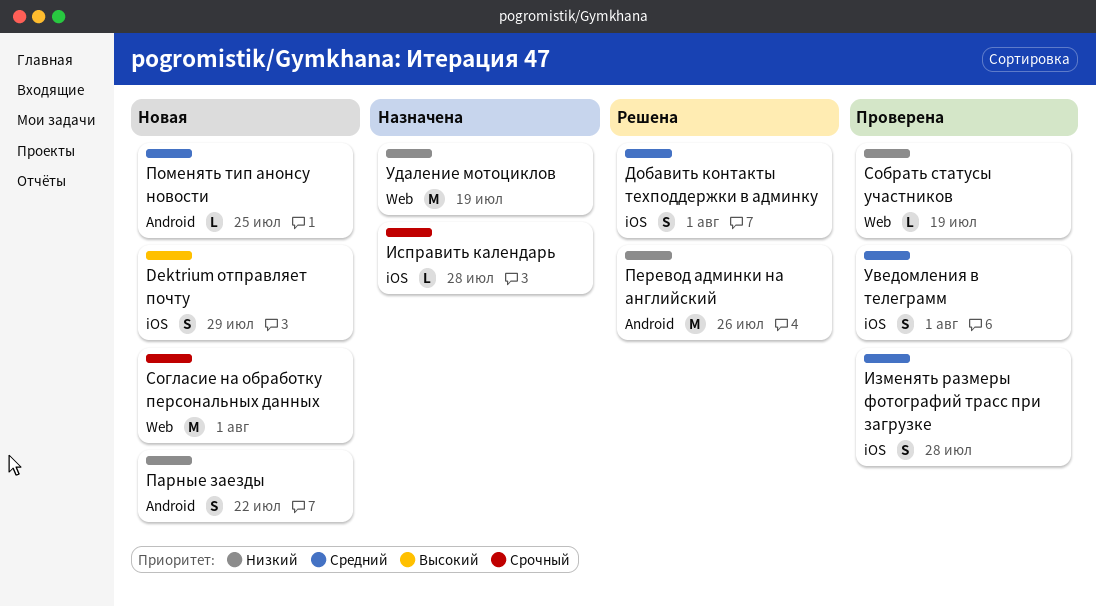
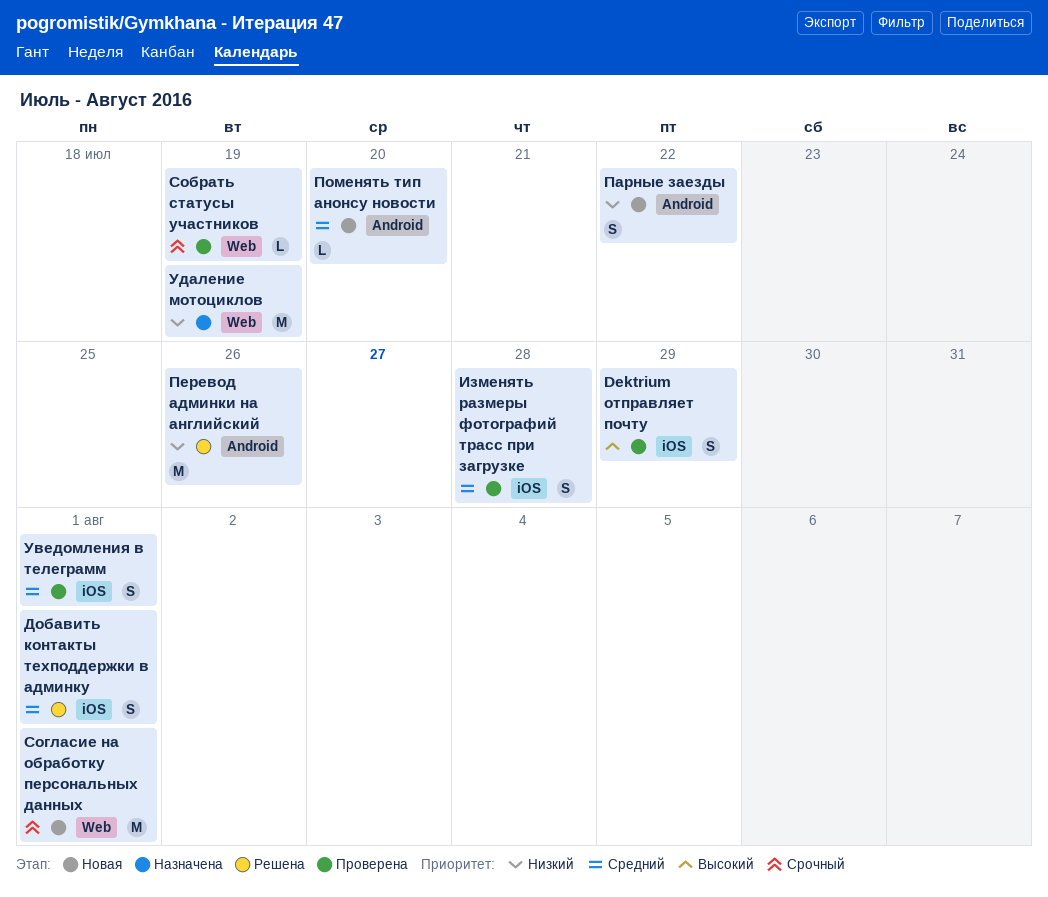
Dektrium отправляет почту, status: Новая -> Проверена
Исправить календарь: present -> none
Поменять тип анонсу новости, due: Jul 25 -> Jul 20
Собрать статусы участников, priority: Низкий -> Срочный

